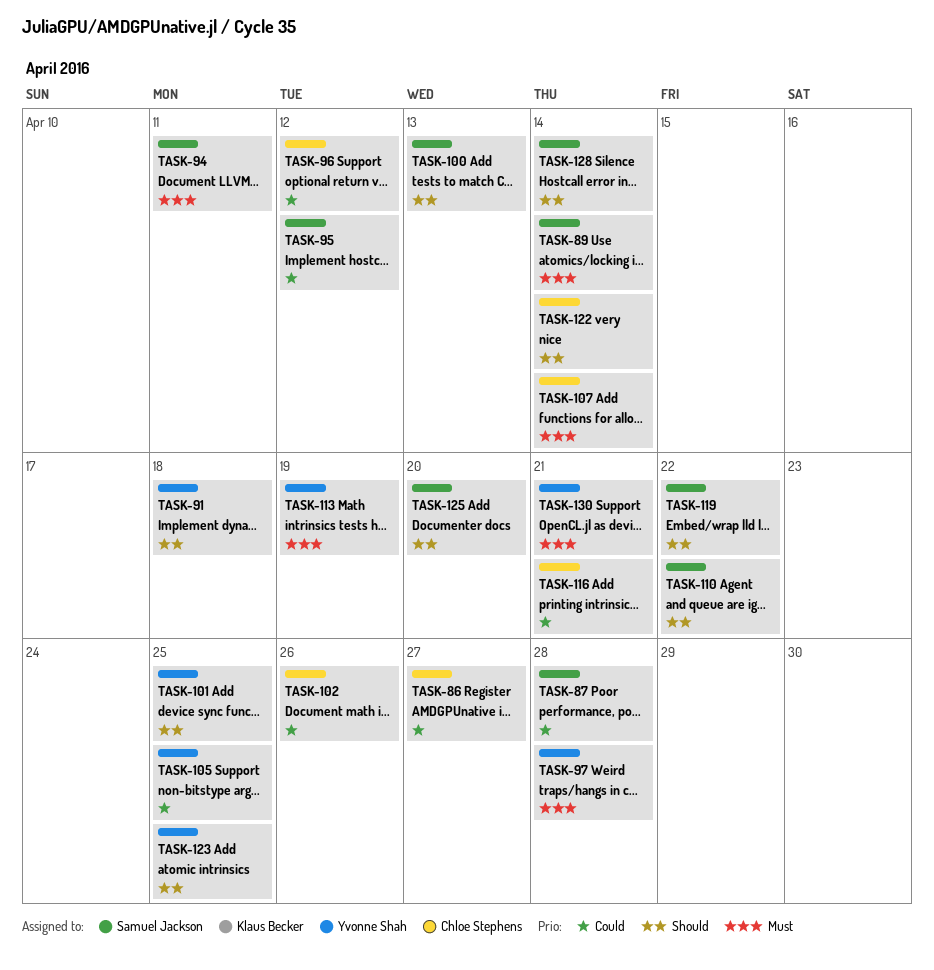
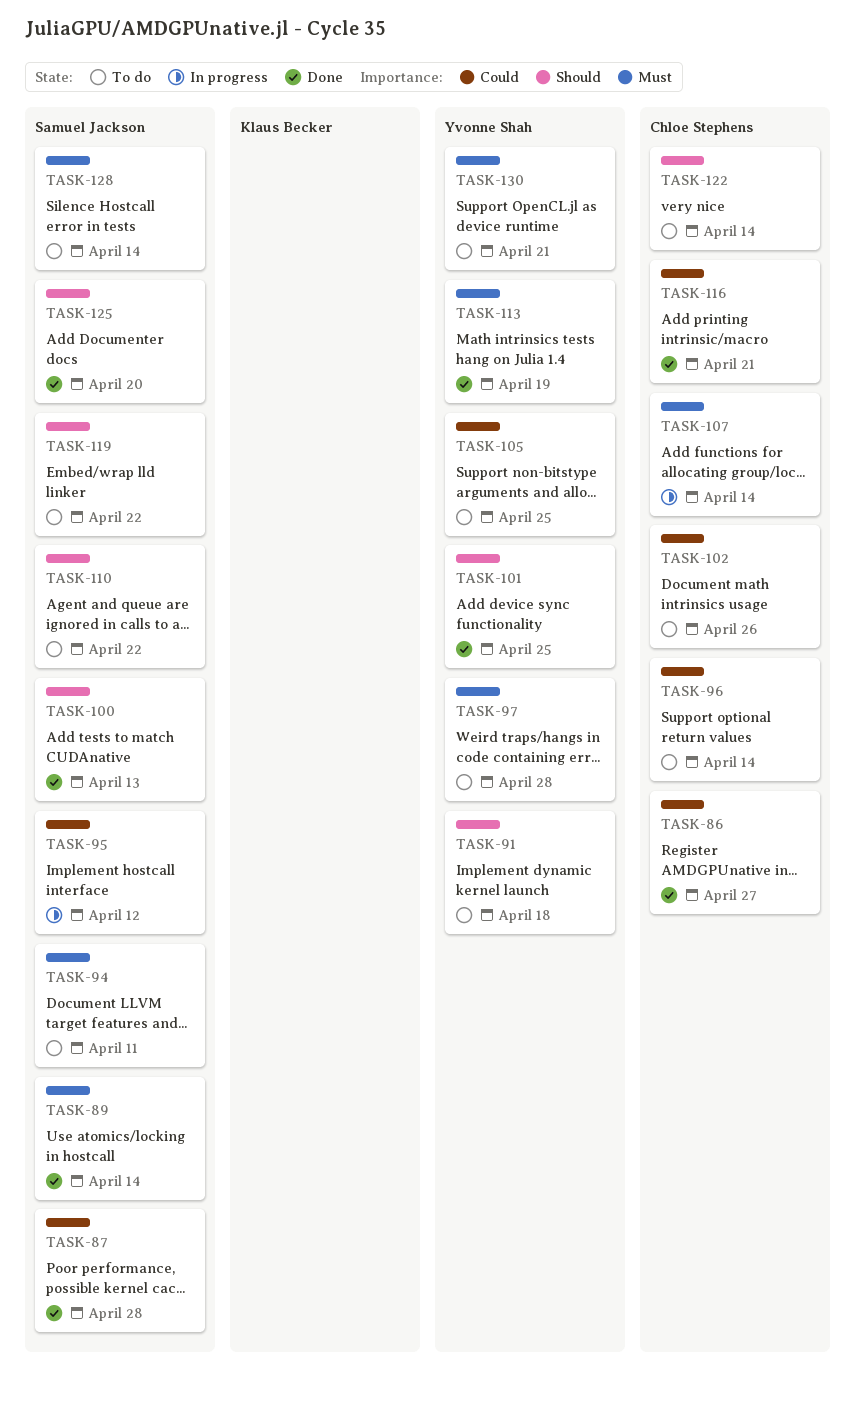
TASK-96, due: Apr 12 -> Apr 14
TASK-123: present -> none
TASK-128, priority: Should -> Must

